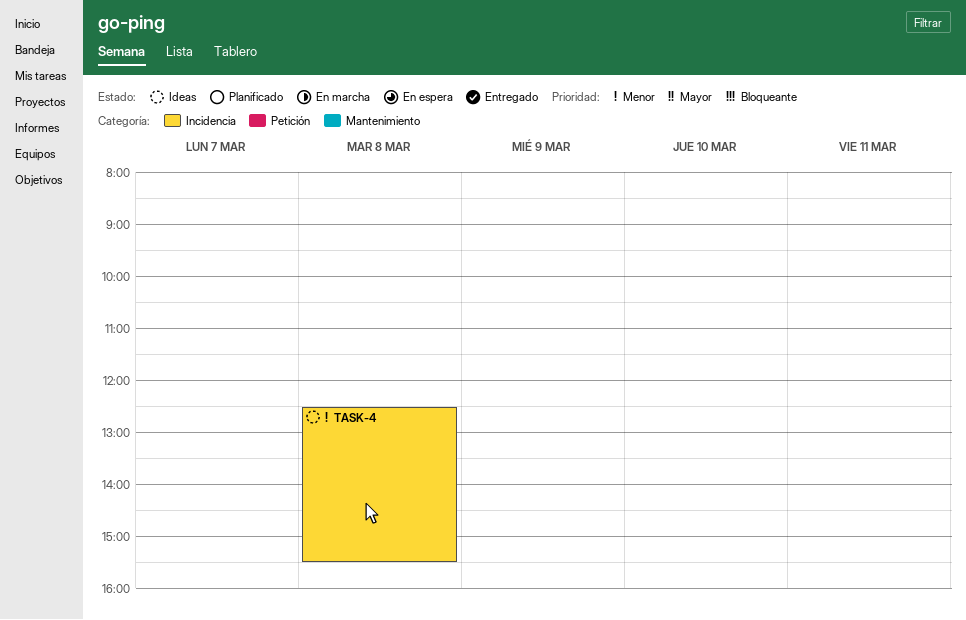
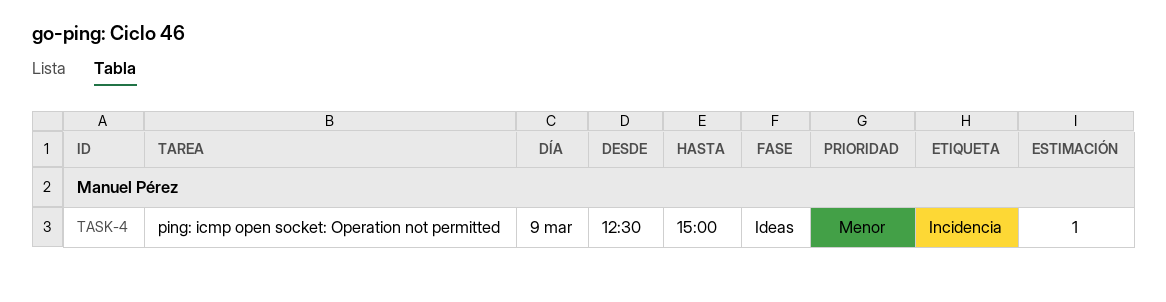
TASK-4, day: Mar 8 -> Mar 9
TASK-4, ends: 15:30 -> 15:00

